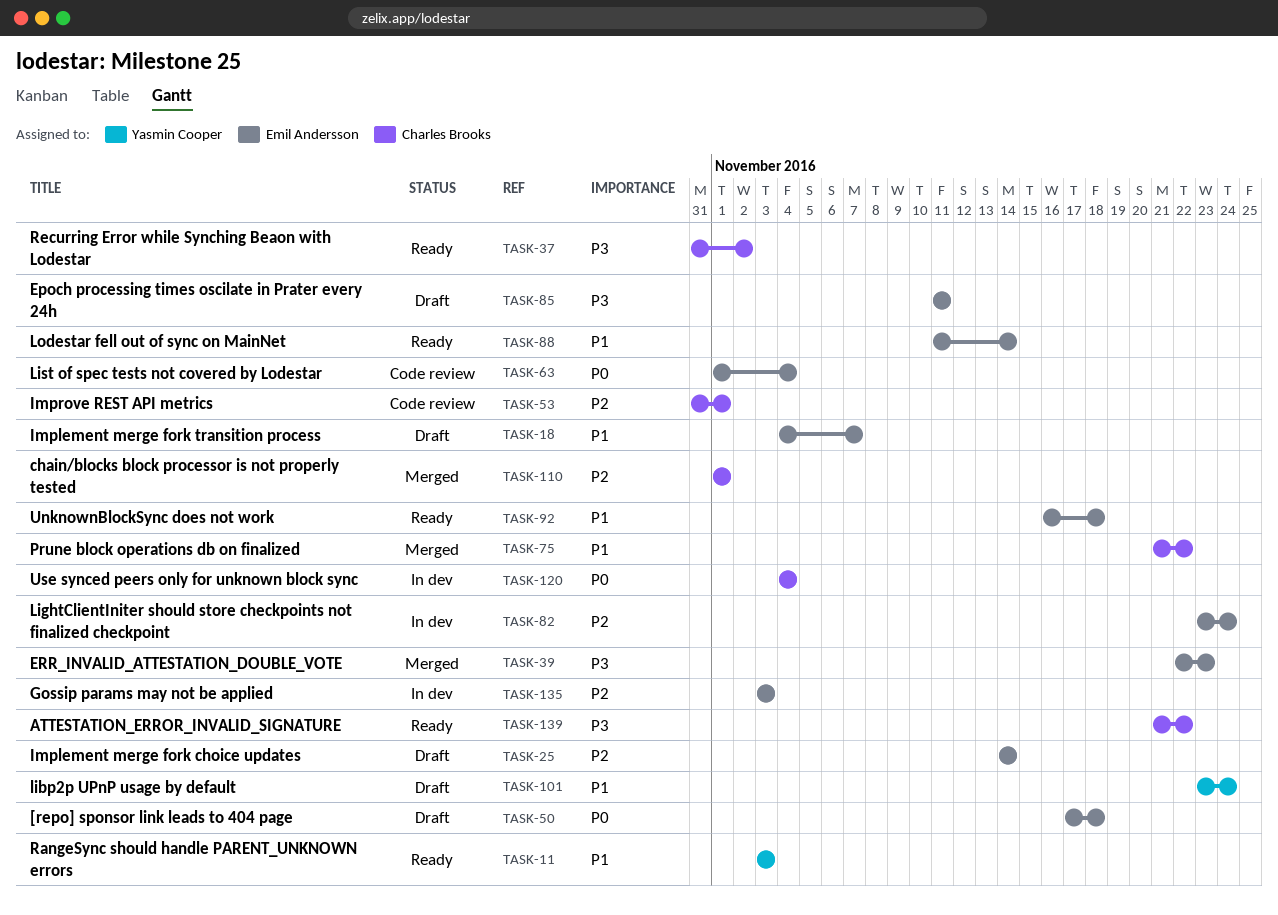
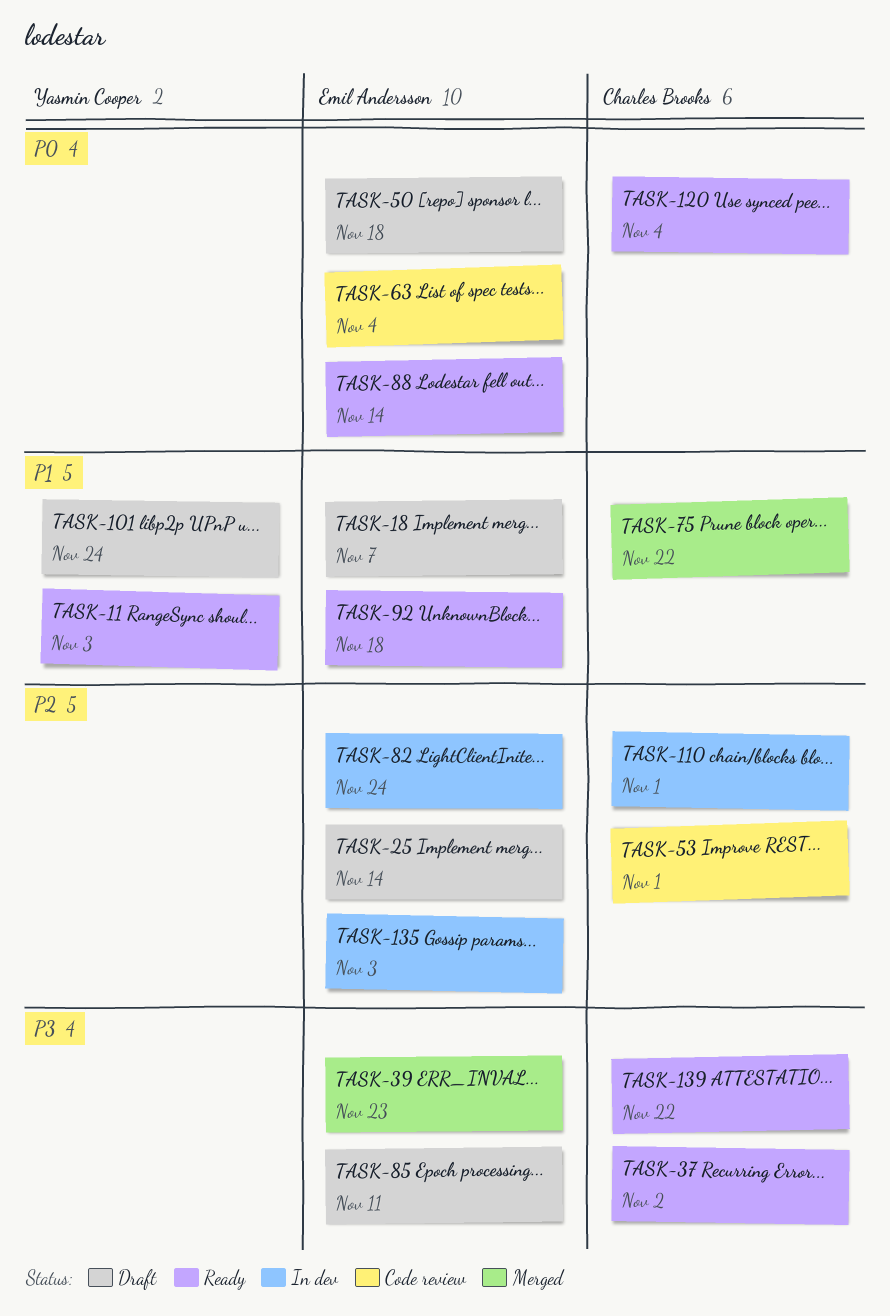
TASK-88, priority: P1 -> P0
TASK-110, status: Merged -> In dev
TASK-120, status: In dev -> Ready

